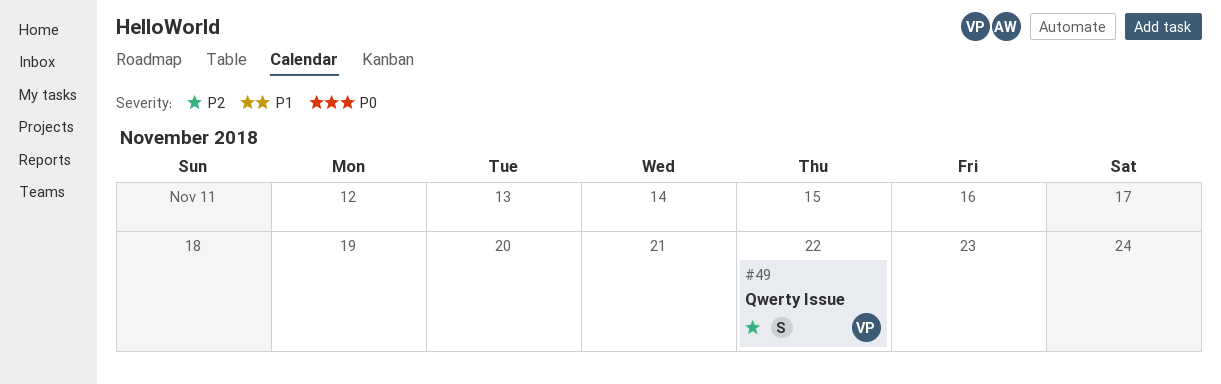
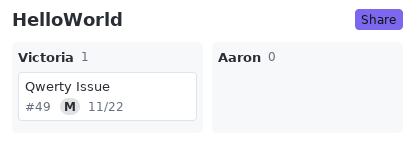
#49, estimate: S -> M

